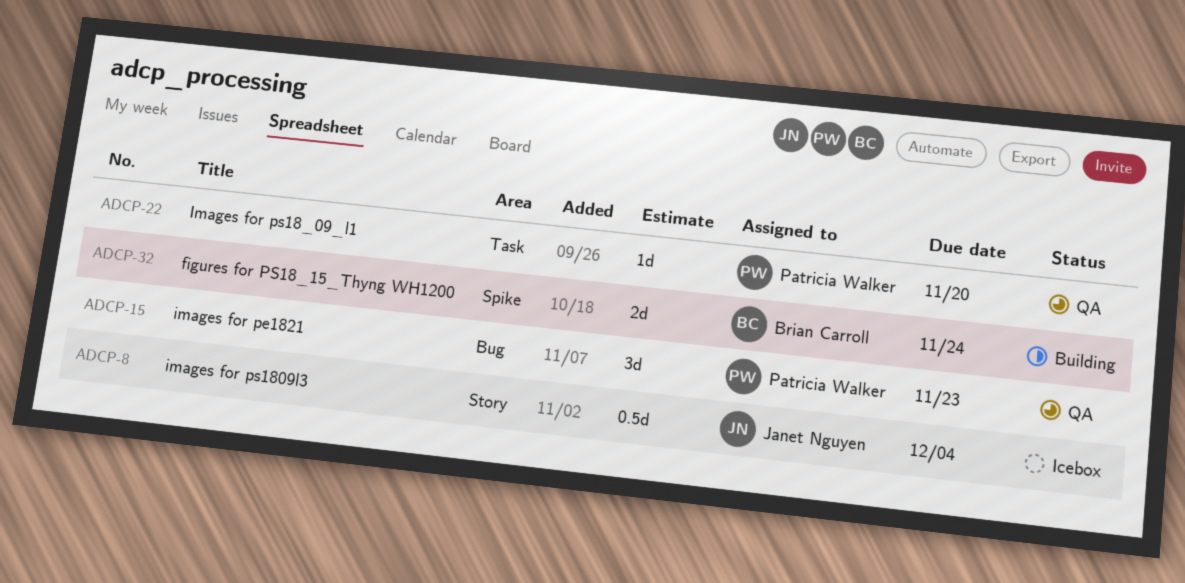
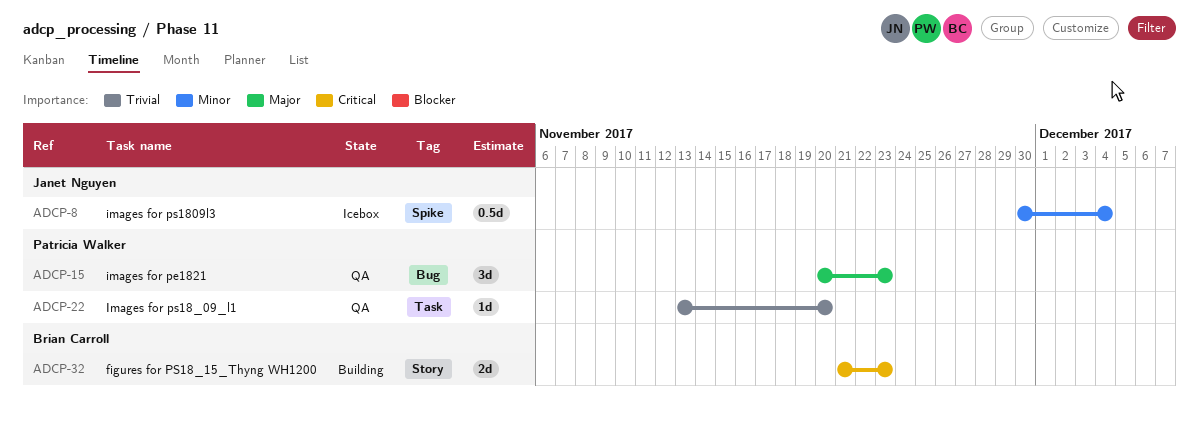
ADCP-8, label: Story -> Spike
ADCP-32, label: Spike -> Story
ADCP-32, due: Nov 24 -> Nov 23

